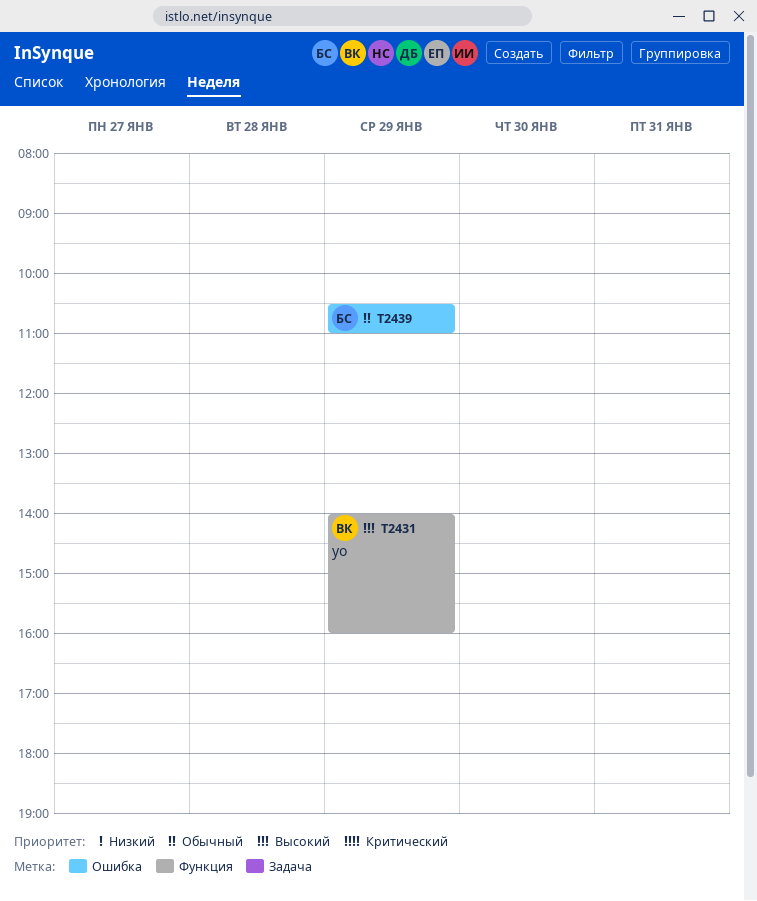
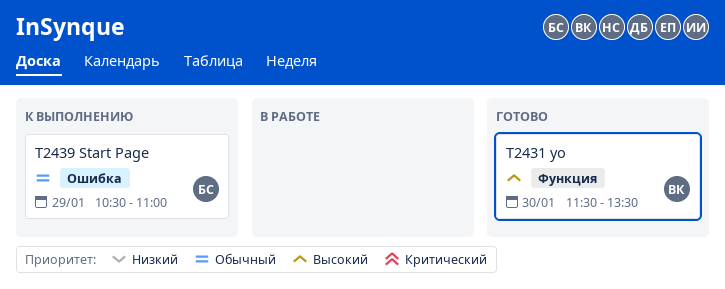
T2431, day: Jan 29 -> Jan 30
T2431, begins: 14:00 -> 11:30
T2431, ends: 16:00 -> 13:30

